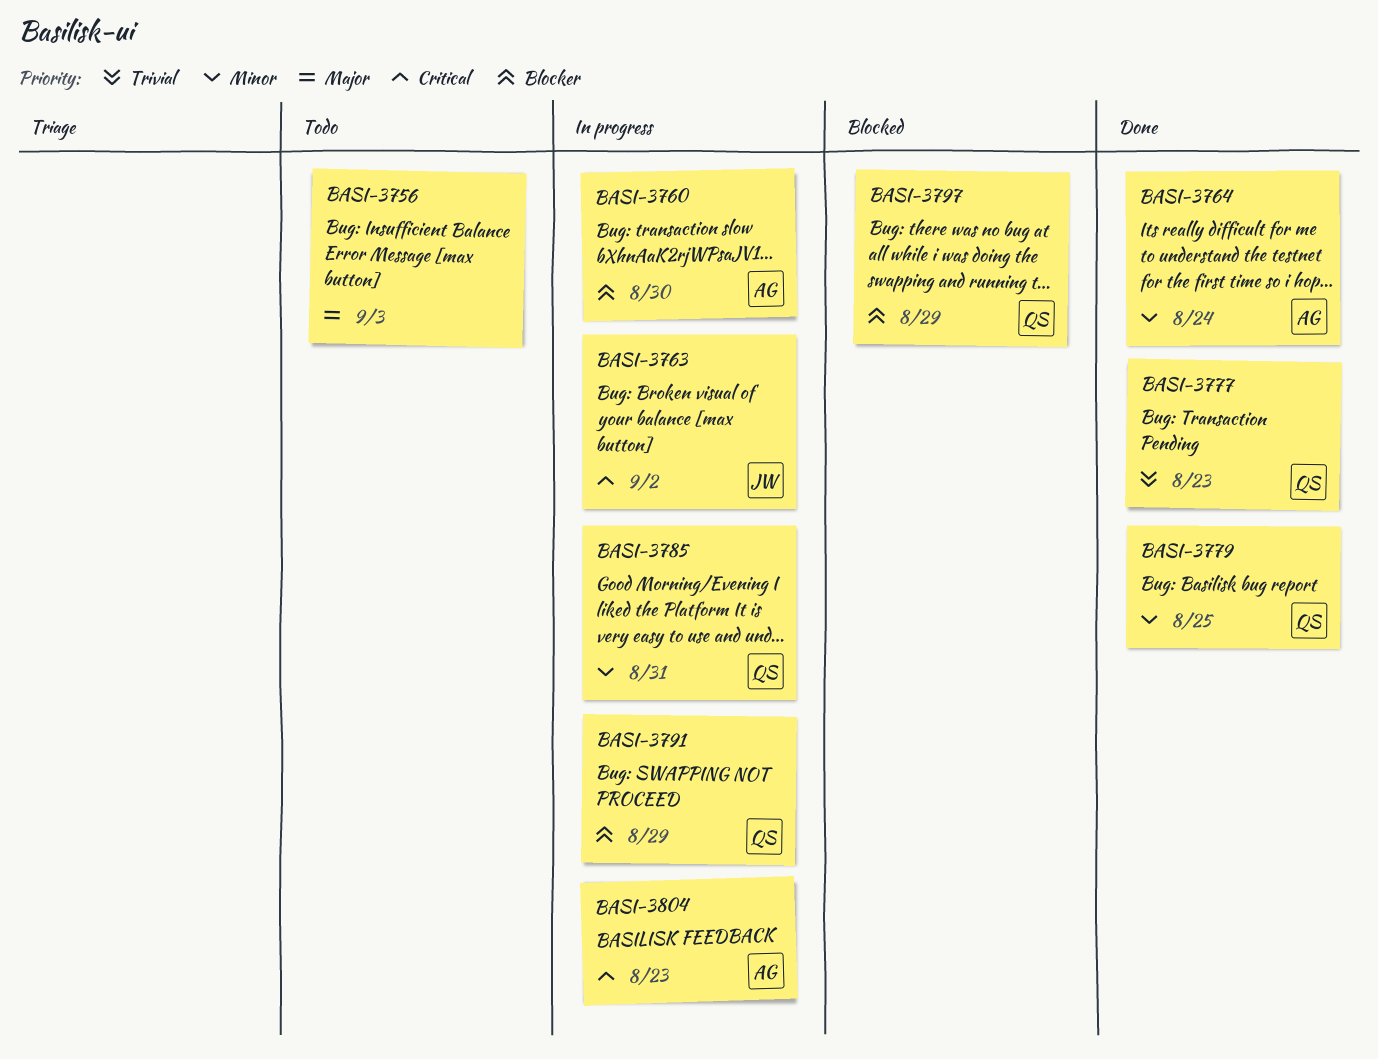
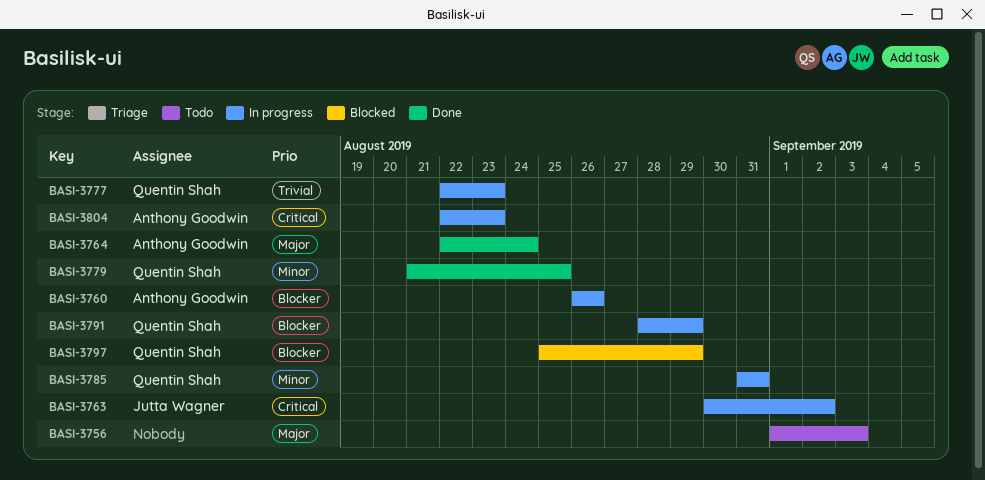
BASI-3760, due: Aug 30 -> Aug 26
BASI-3764, priority: Minor -> Major
BASI-3777, status: Done -> In progress

